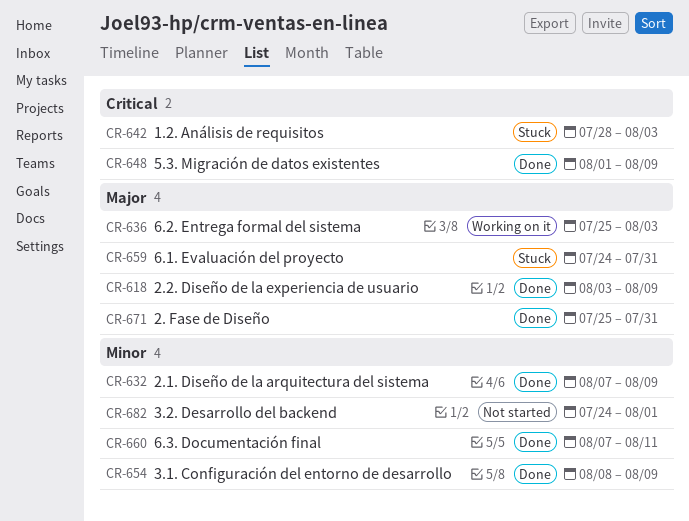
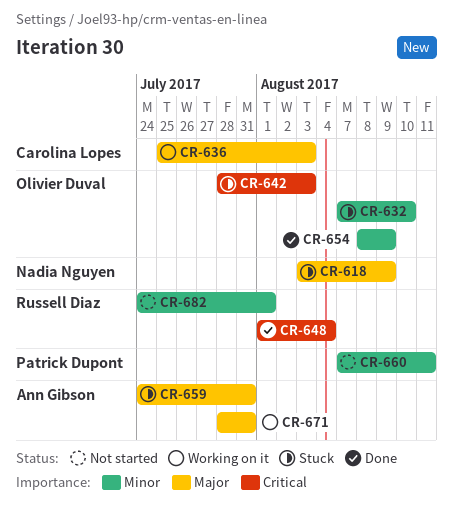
CR-618, status: Done -> Stuck
CR-632, status: Done -> Stuck
CR-632, due: Aug 9 -> Aug 10
CR-648, due: Aug 9 -> Aug 4
CR-660, status: Done -> Not started
CR-671, status: Done -> Working on it
CR-671, start: Jul 25 -> Jul 28

